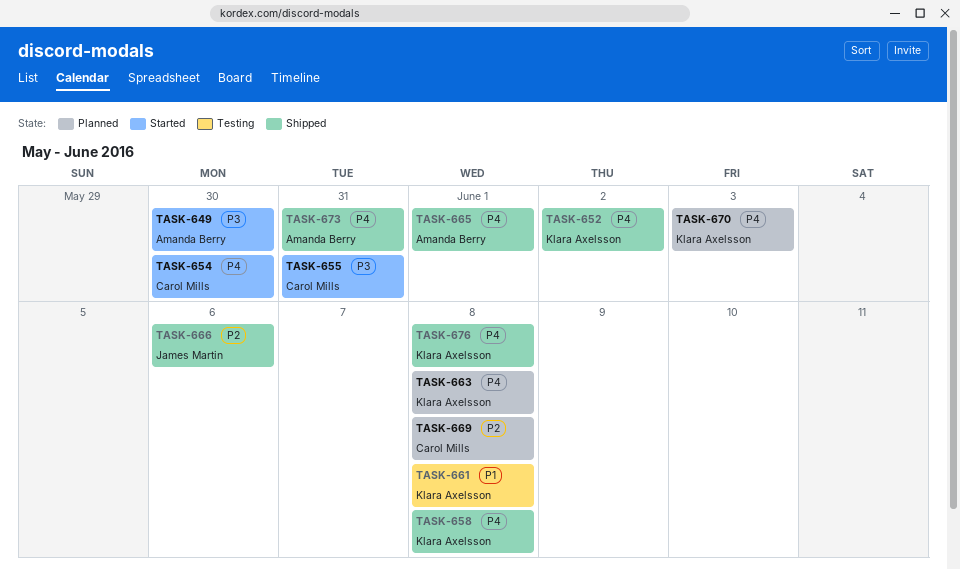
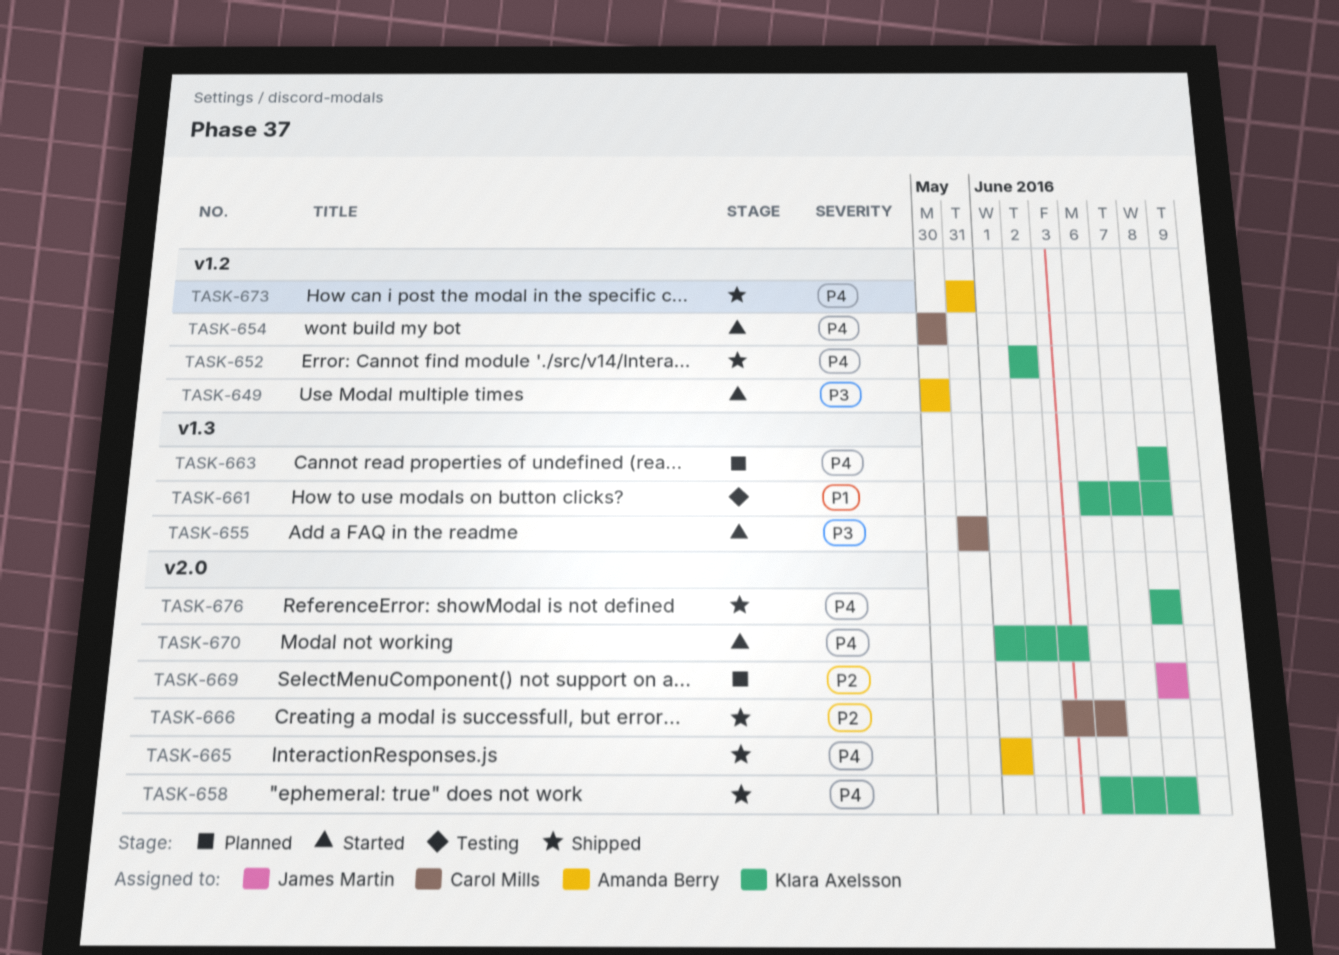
TASK-666, owner: James Martin -> Carol Mills
TASK-669, owner: Carol Mills -> James Martin
TASK-670, status: Planned -> Started

